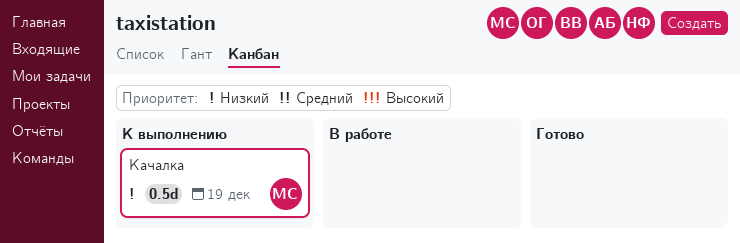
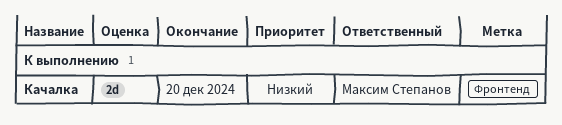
Качалка, estimate: 0.5d -> 2d
Качалка, due: Dec 19 -> Dec 20

